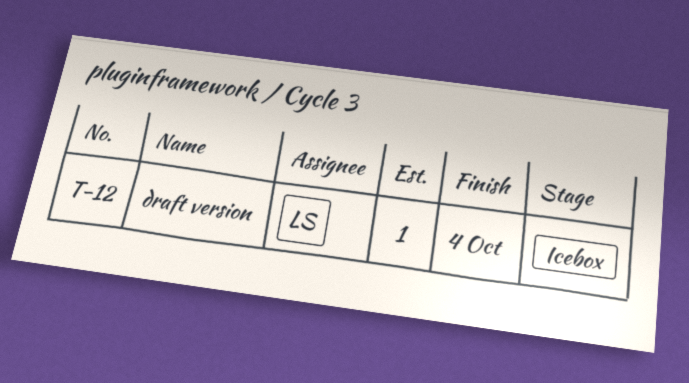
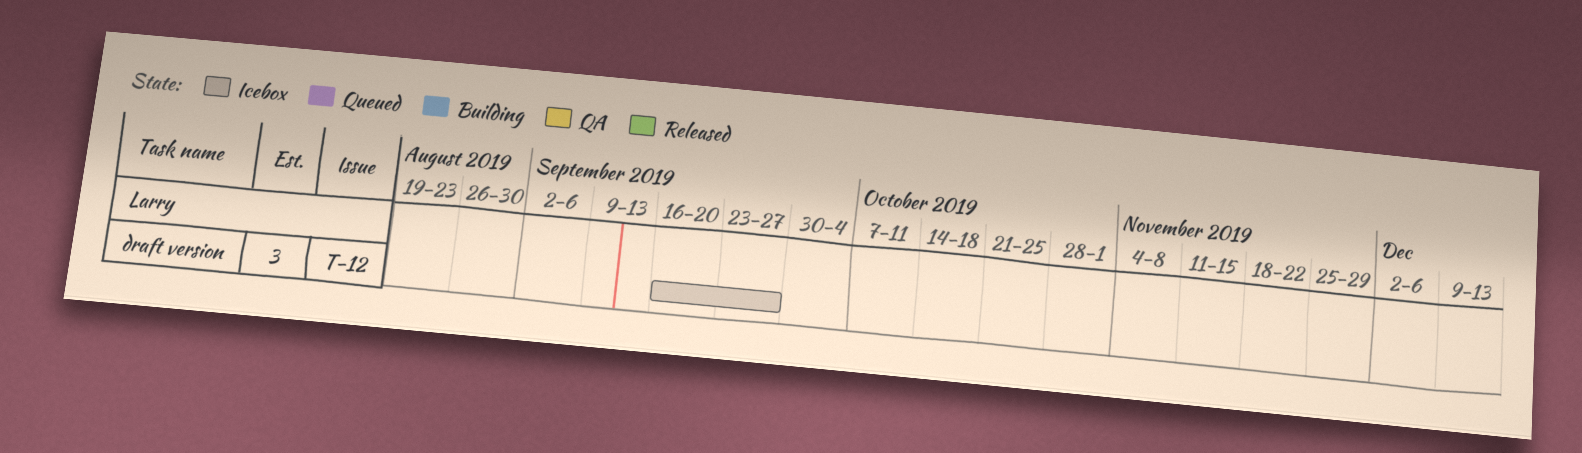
T-12, estimate: 1 -> 3
T-12, due: Oct 4 -> Sep 27

